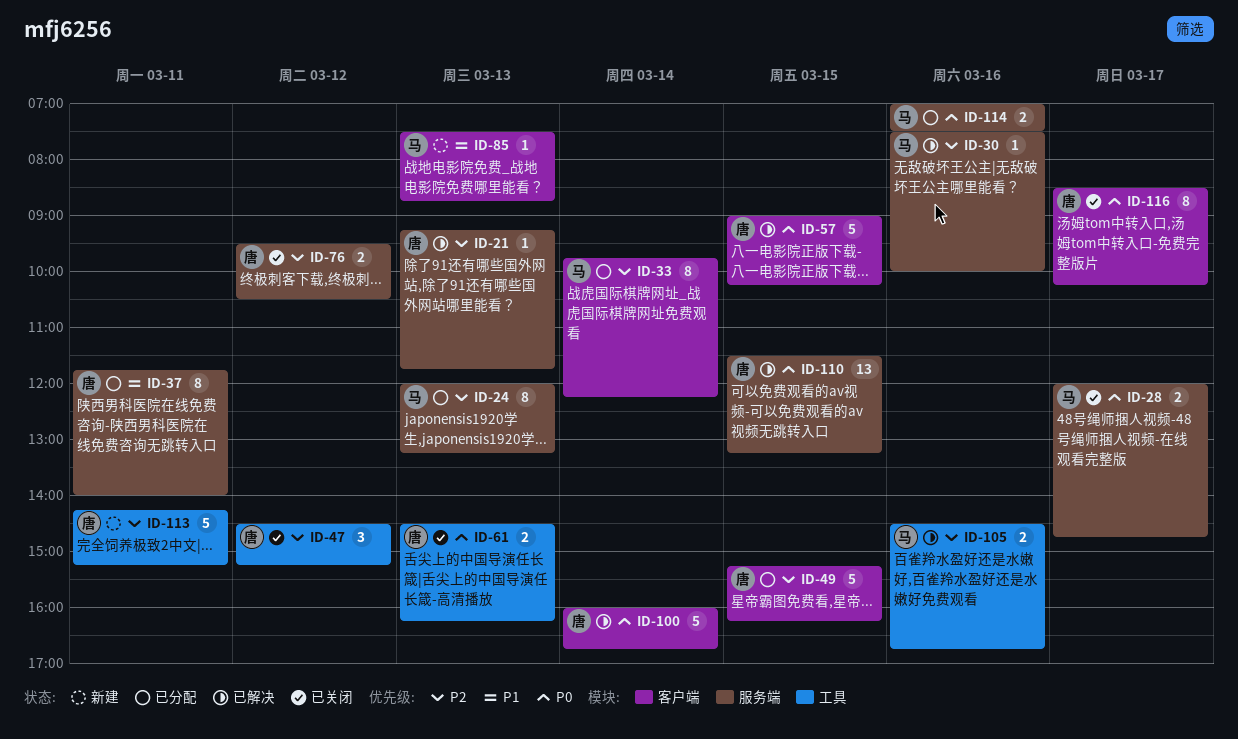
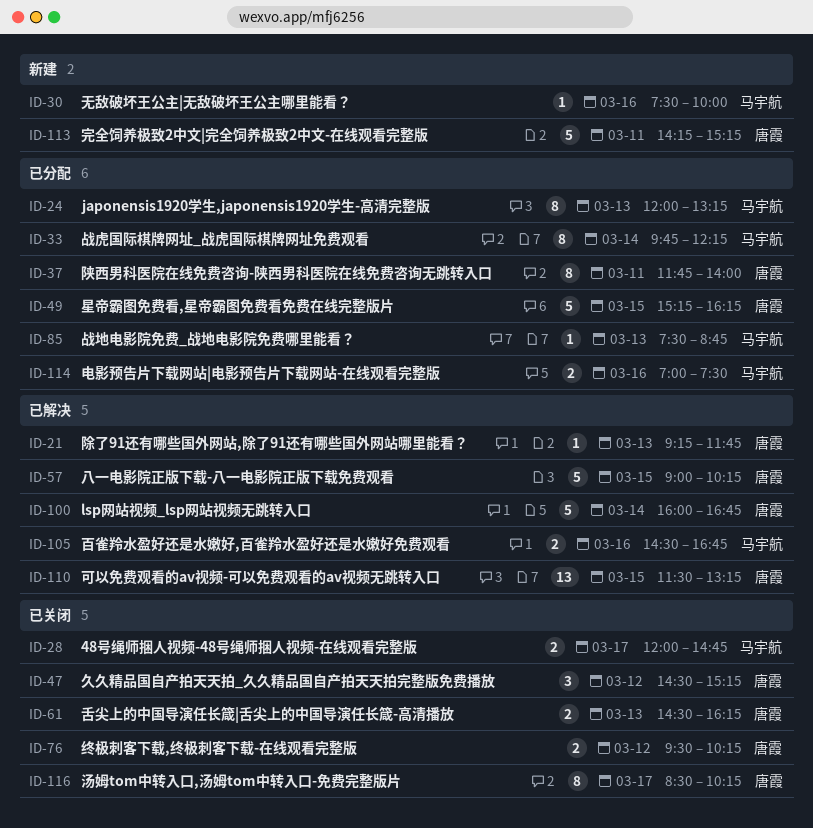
ID-30, status: 已解决 -> 新建
ID-76, ends: 10:30 -> 10:15
ID-85, status: 新建 -> 已分配

